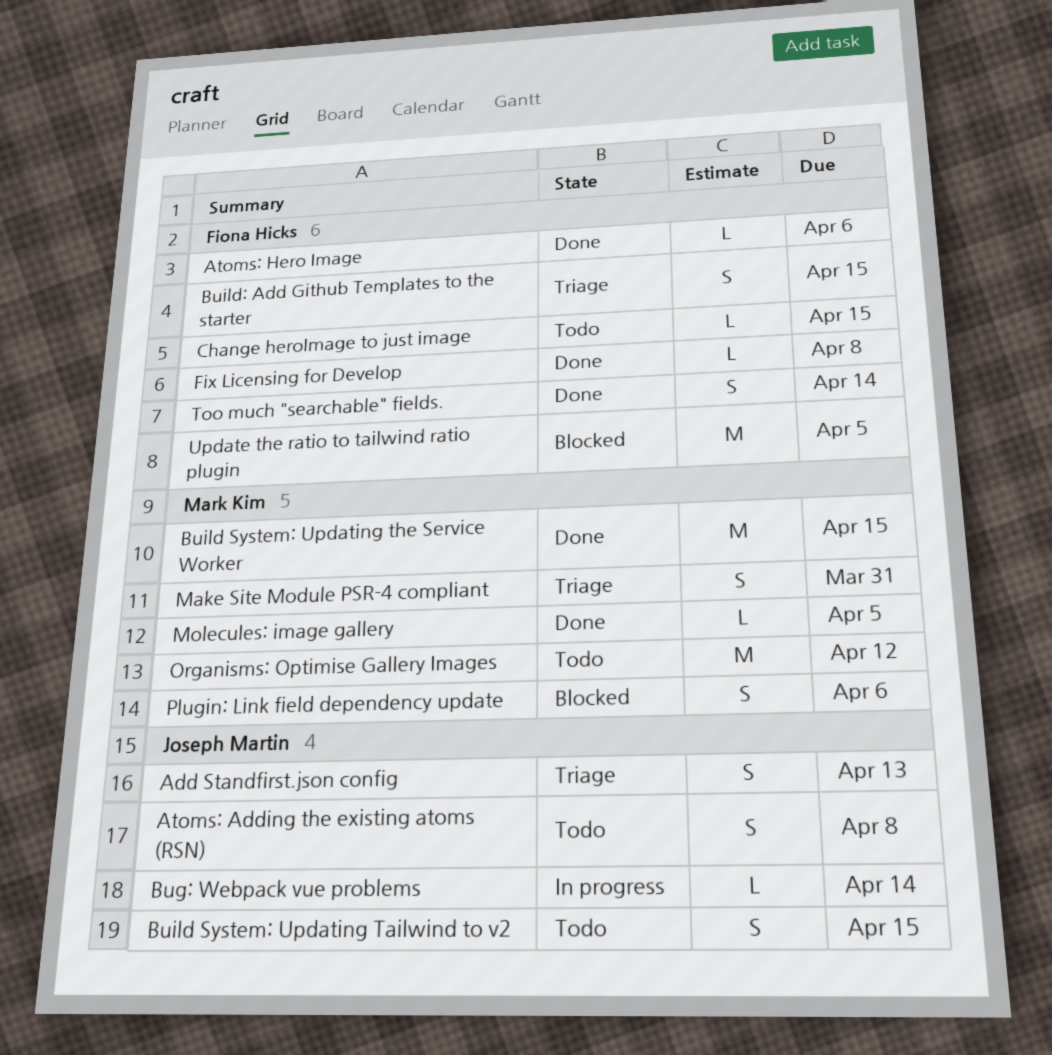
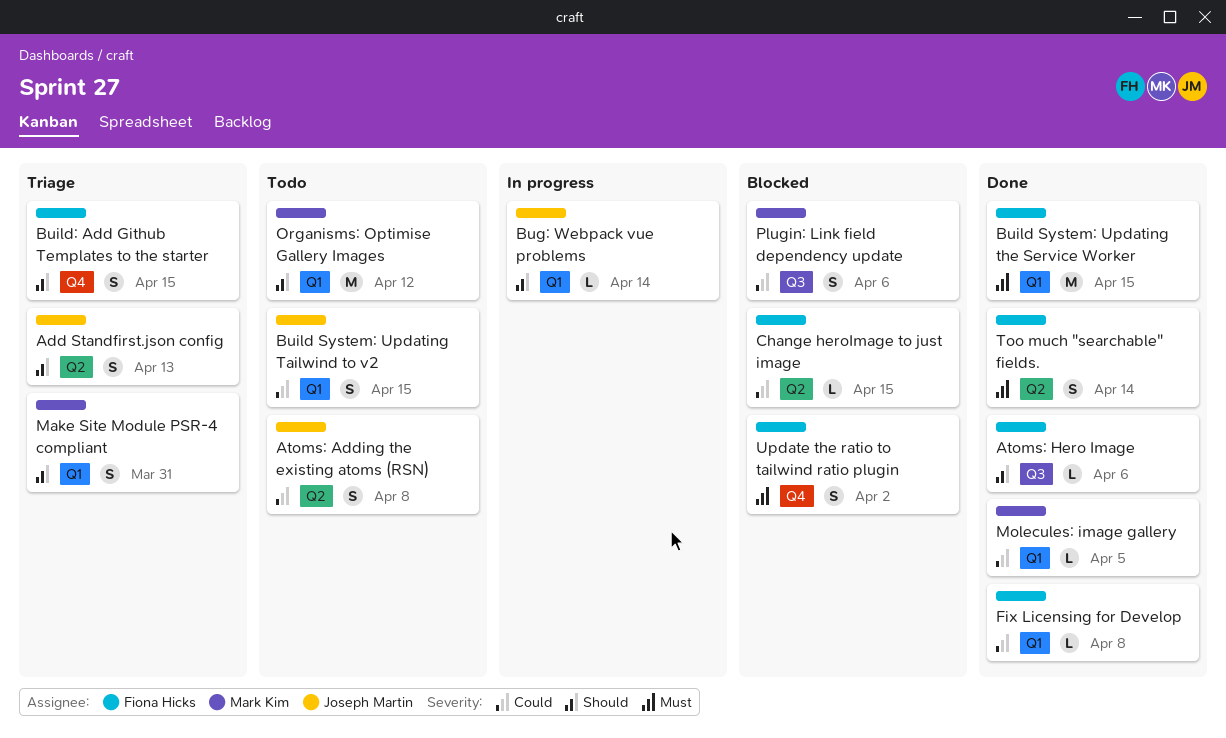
Build System: Updating the Service Worker, owner: Mark Kim -> Fiona Hicks
Change heroImage to just image, status: Todo -> Blocked
Update the ratio to tailwind ratio plugin, estimate: M -> S
Update the ratio to tailwind ratio plugin, due: Apr 5 -> Apr 2

